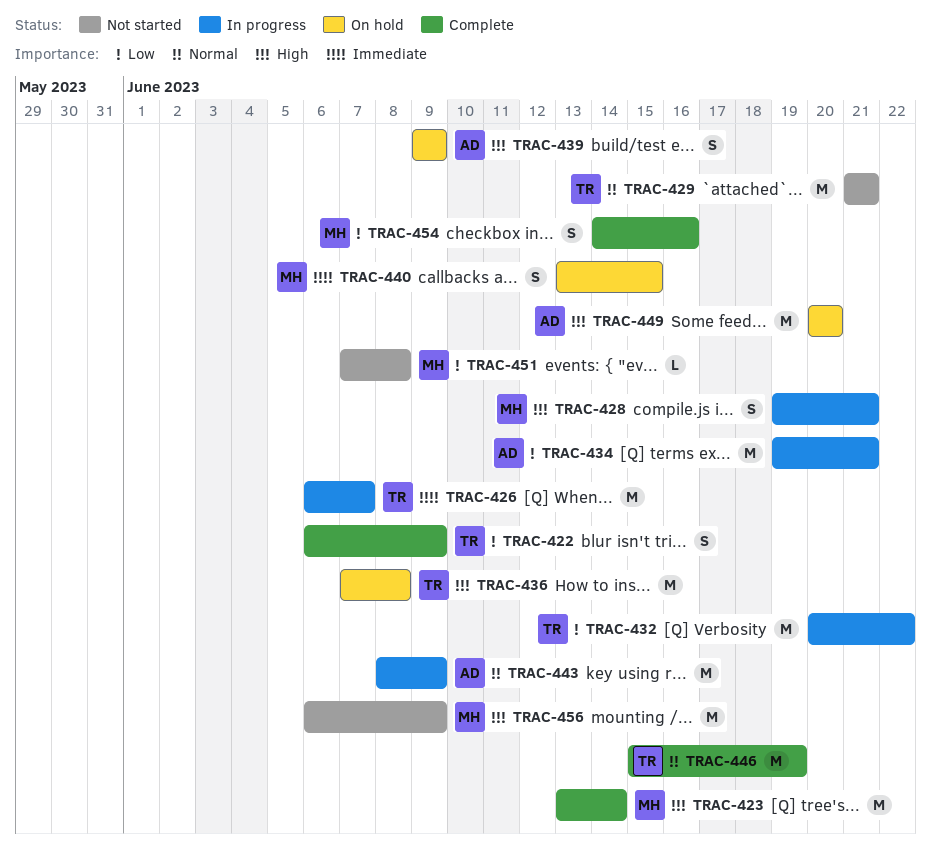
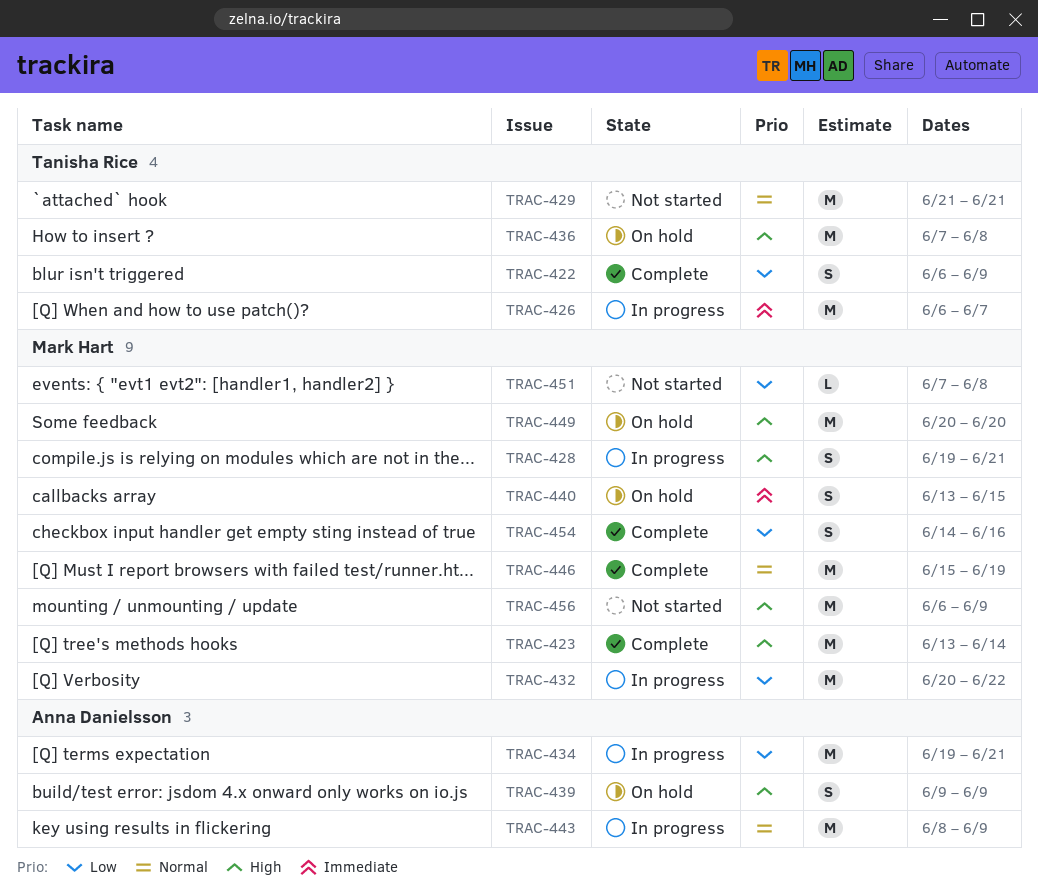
TRAC-432, owner: Tanisha Rice -> Mark Hart
TRAC-446, owner: Tanisha Rice -> Mark Hart
TRAC-449, owner: Anna Danielsson -> Mark Hart

